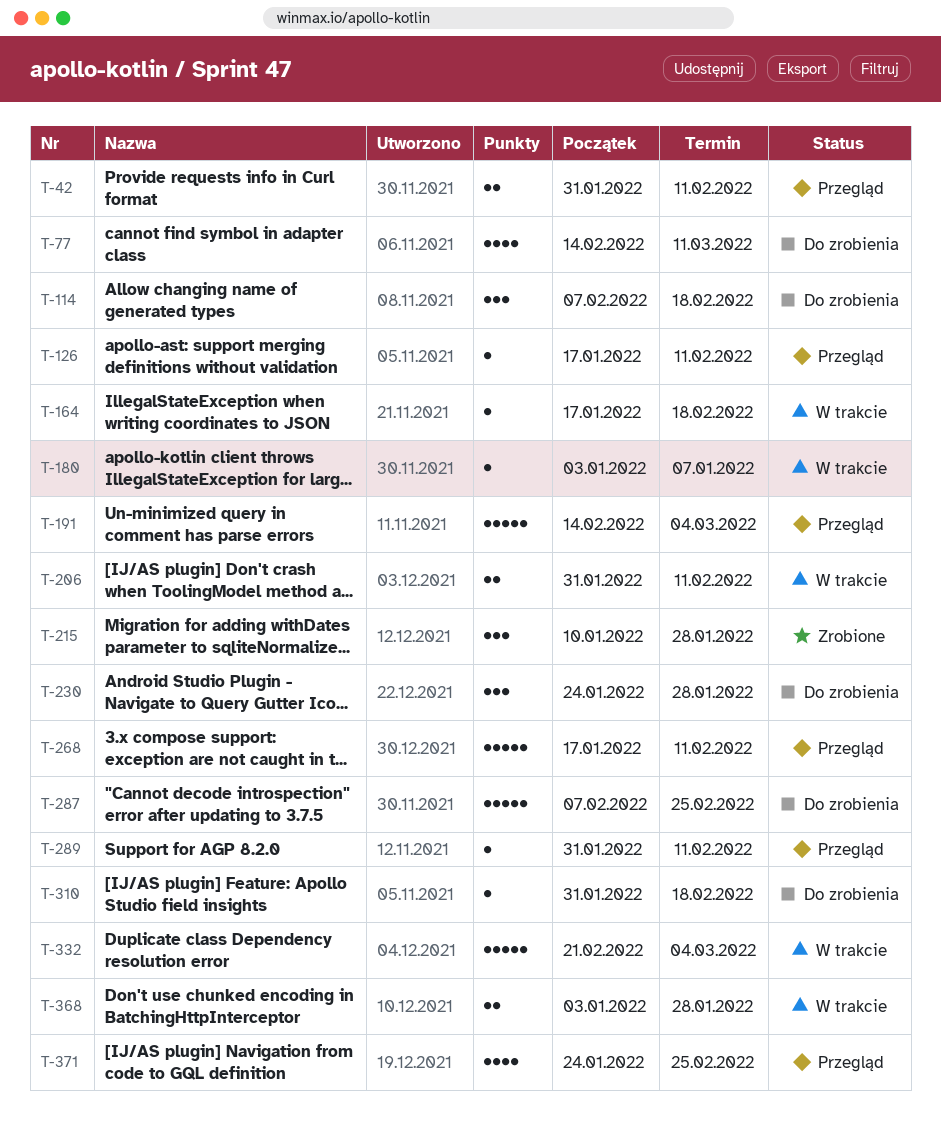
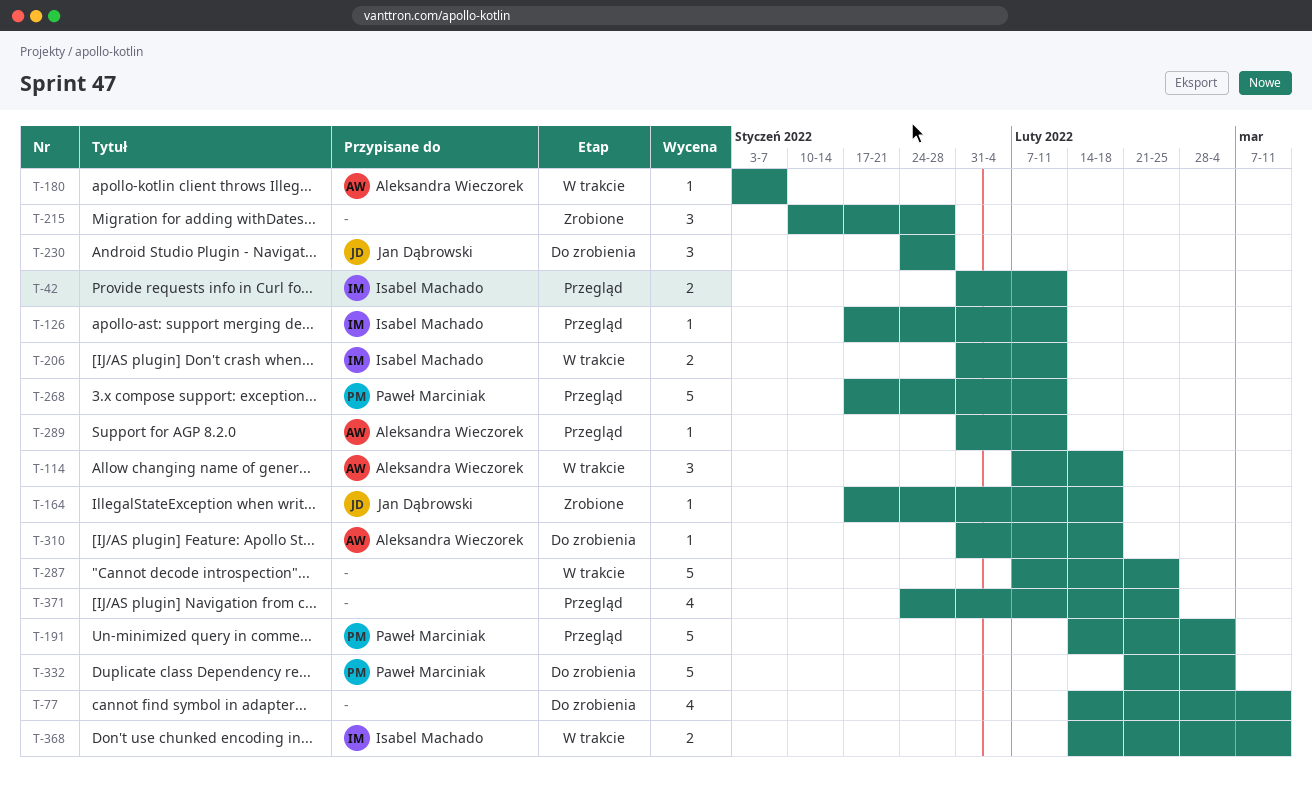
T-114, status: Do zrobienia -> W trakcie
T-164, status: W trakcie -> Zrobione
T-287, status: Do zrobienia -> W trakcie
T-332, status: W trakcie -> Do zrobienia
T-368, start: Jan 3 -> Feb 14
T-368, due: Jan 28 -> Mar 11

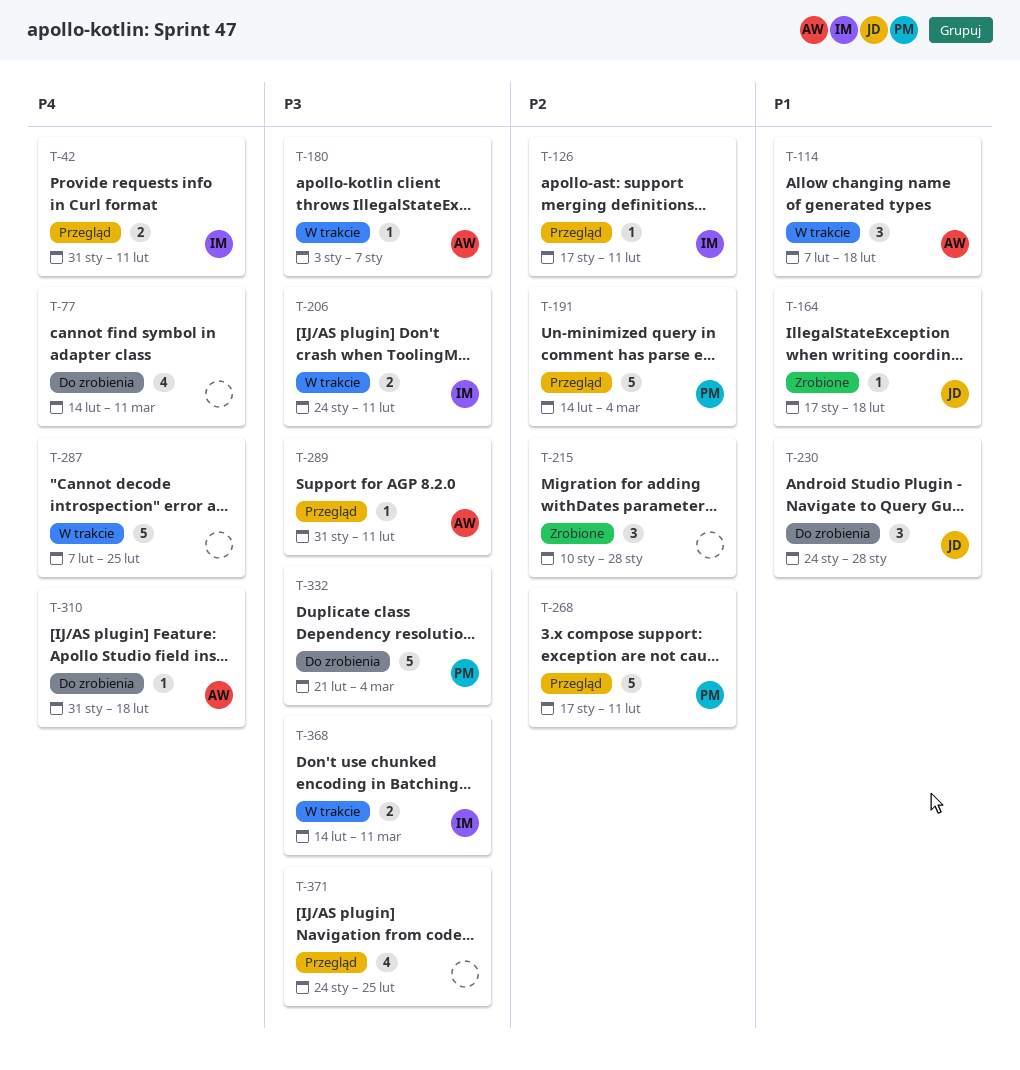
T-206, start: Jan 31 -> Jan 24

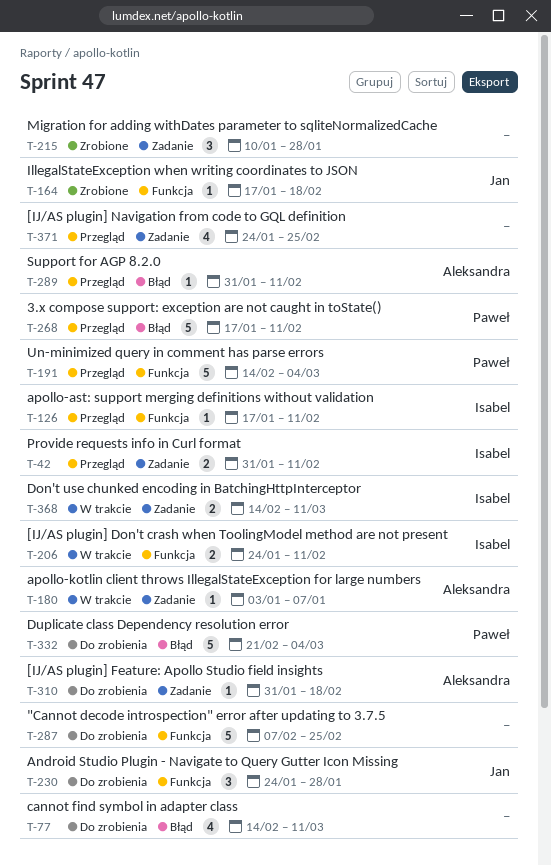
T-114: present -> none
T-287, status: W trakcie -> Do zrobienia

